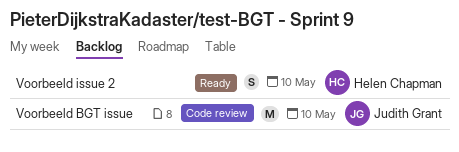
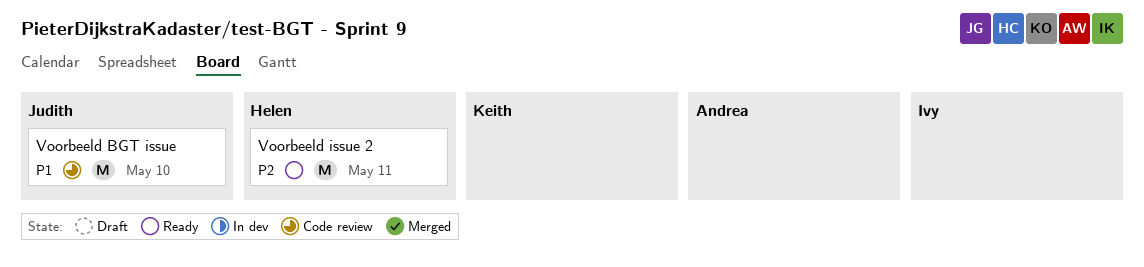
Voorbeeld issue 2, estimate: S -> M
Voorbeeld issue 2, due: May 10 -> May 11

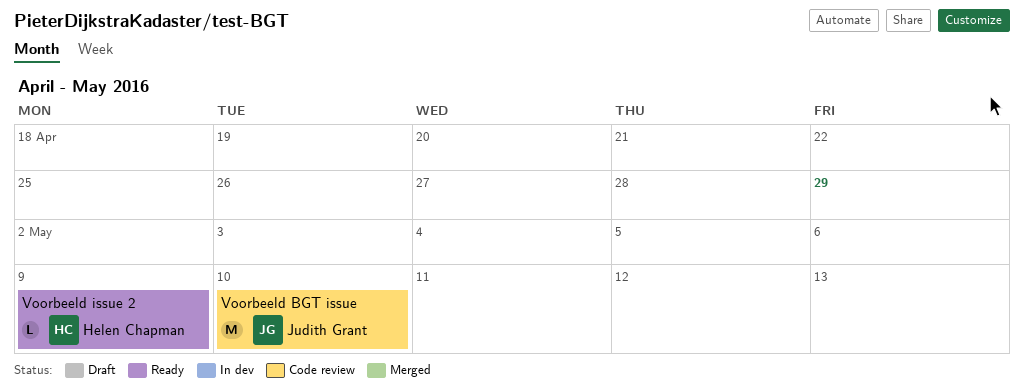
Voorbeeld issue 2, estimate: M -> L
Voorbeeld issue 2, due: May 11 -> May 9

